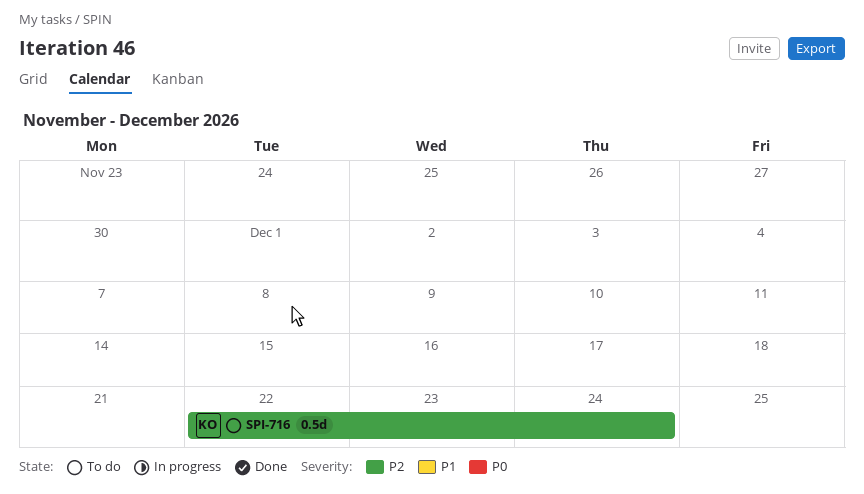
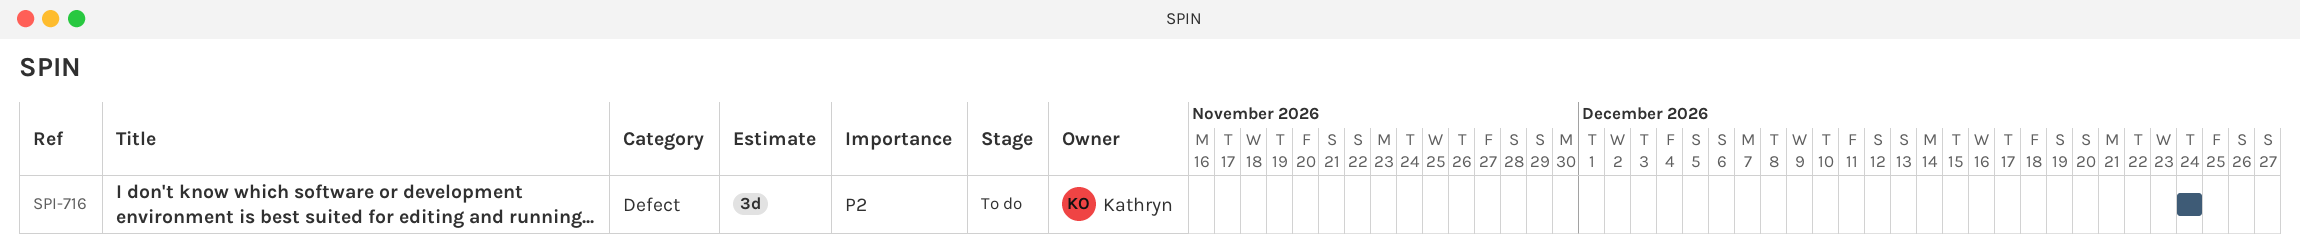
SPI-716, estimate: 0.5d -> 3d
SPI-716, start: Dec 22 -> Dec 24

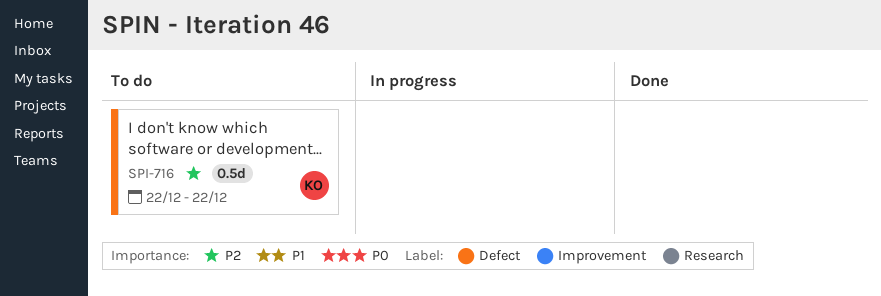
SPI-716, estimate: 3d -> 0.5d
SPI-716, start: Dec 24 -> Dec 22
SPI-716, due: Dec 24 -> Dec 22

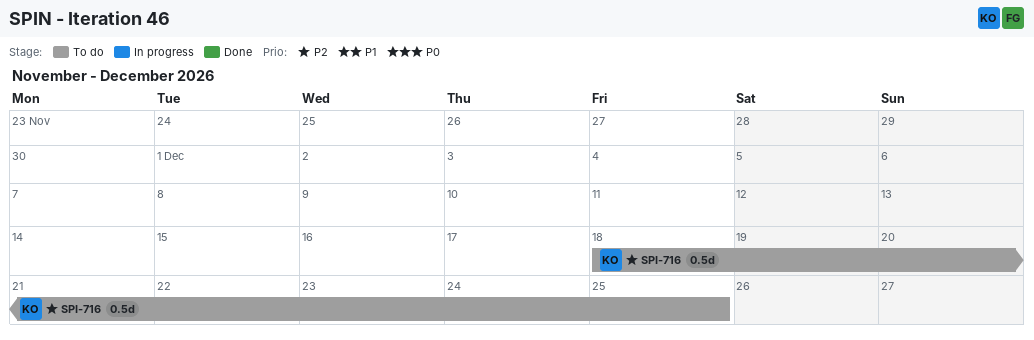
SPI-716, start: Dec 22 -> Dec 18
SPI-716, due: Dec 22 -> Dec 25

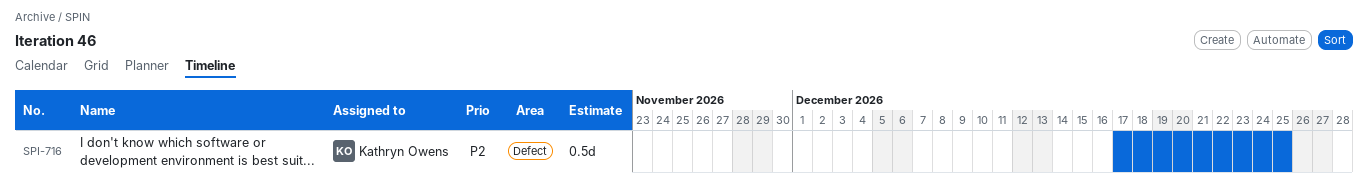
SPI-716, start: Dec 18 -> Dec 17

